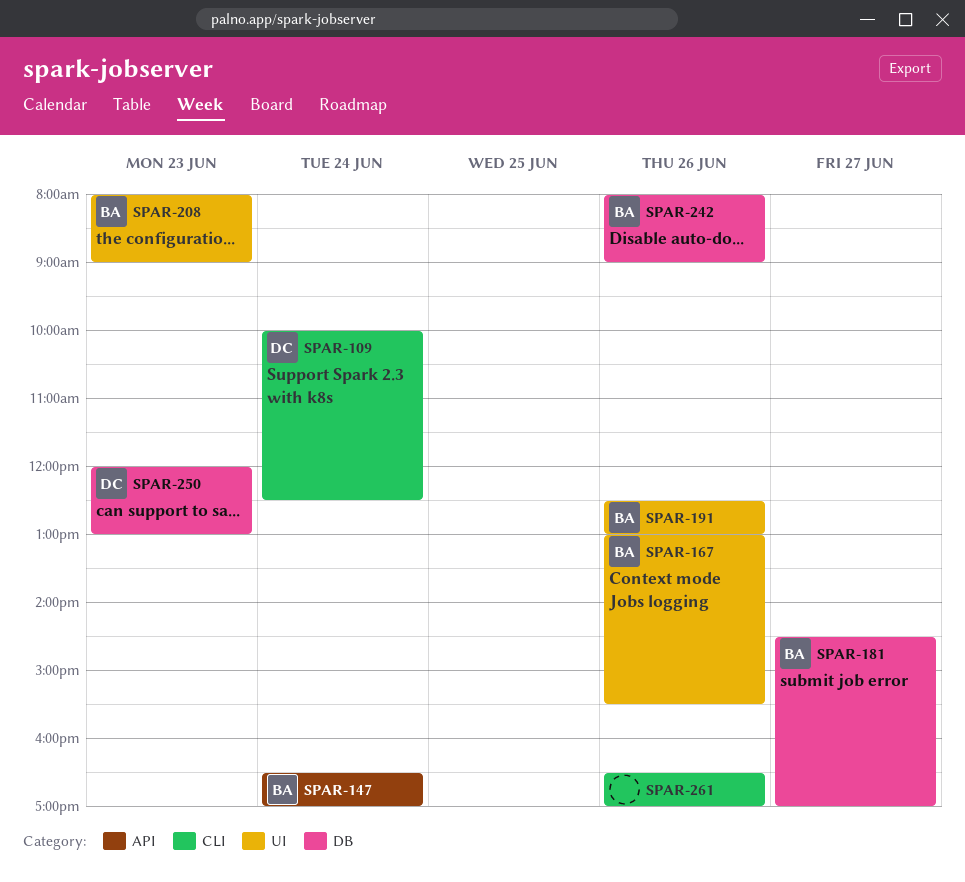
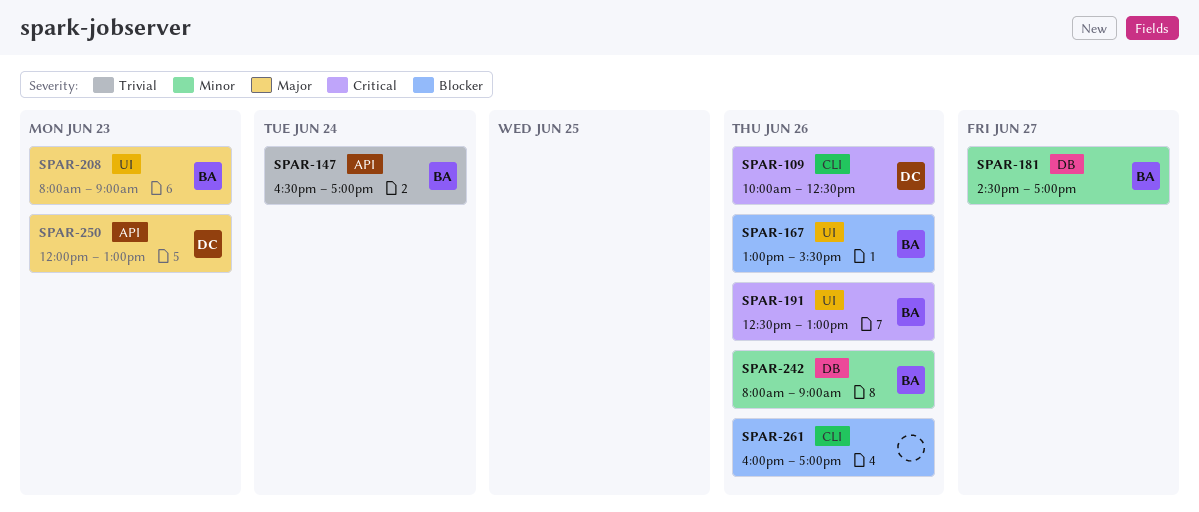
SPAR-109, day: Jun 24 -> Jun 26
SPAR-250, label: DB -> API
SPAR-261, begins: 16:30 -> 16:00

